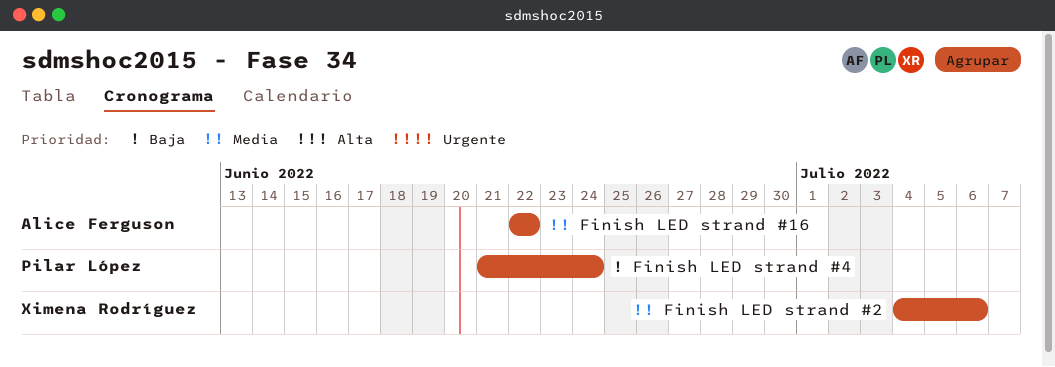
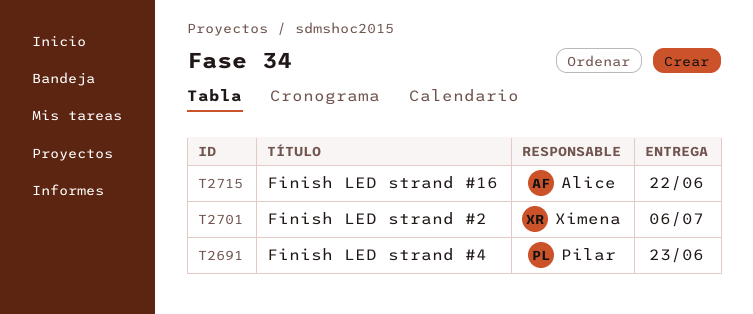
Finish LED strand #4, due: Jun 24 -> Jun 23

